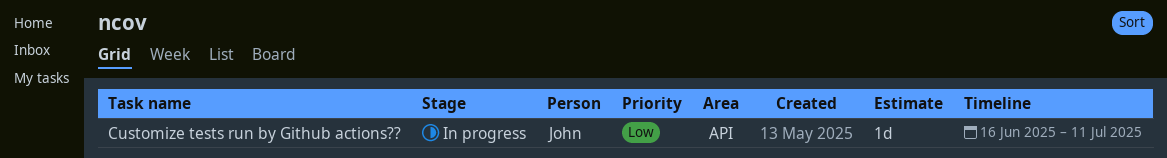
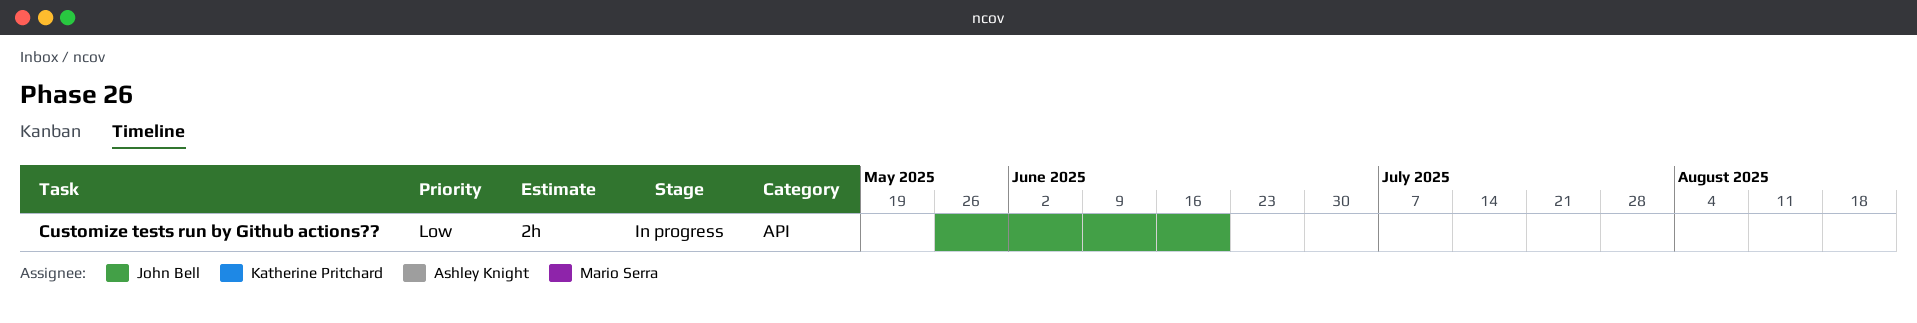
Customize tests run by Github actions??, estimate: 1d -> 2h
Customize tests run by Github actions??, start: Jun 16 -> May 26
Customize tests run by Github actions??, due: Jul 11 -> Jun 20

